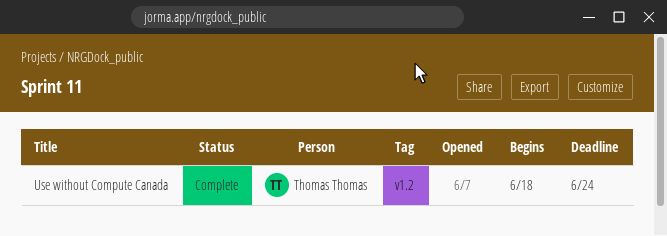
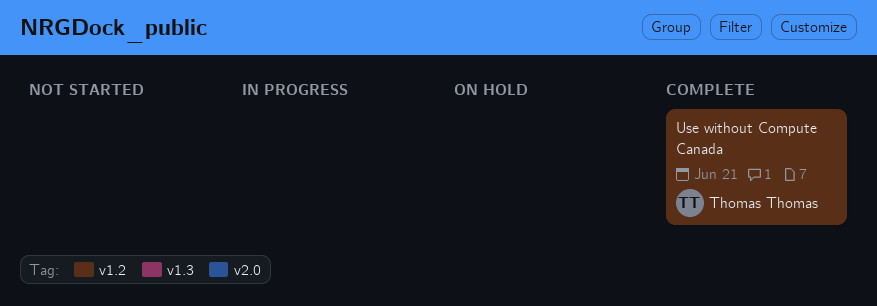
Use without Compute Canada, due: Jun 24 -> Jun 21

